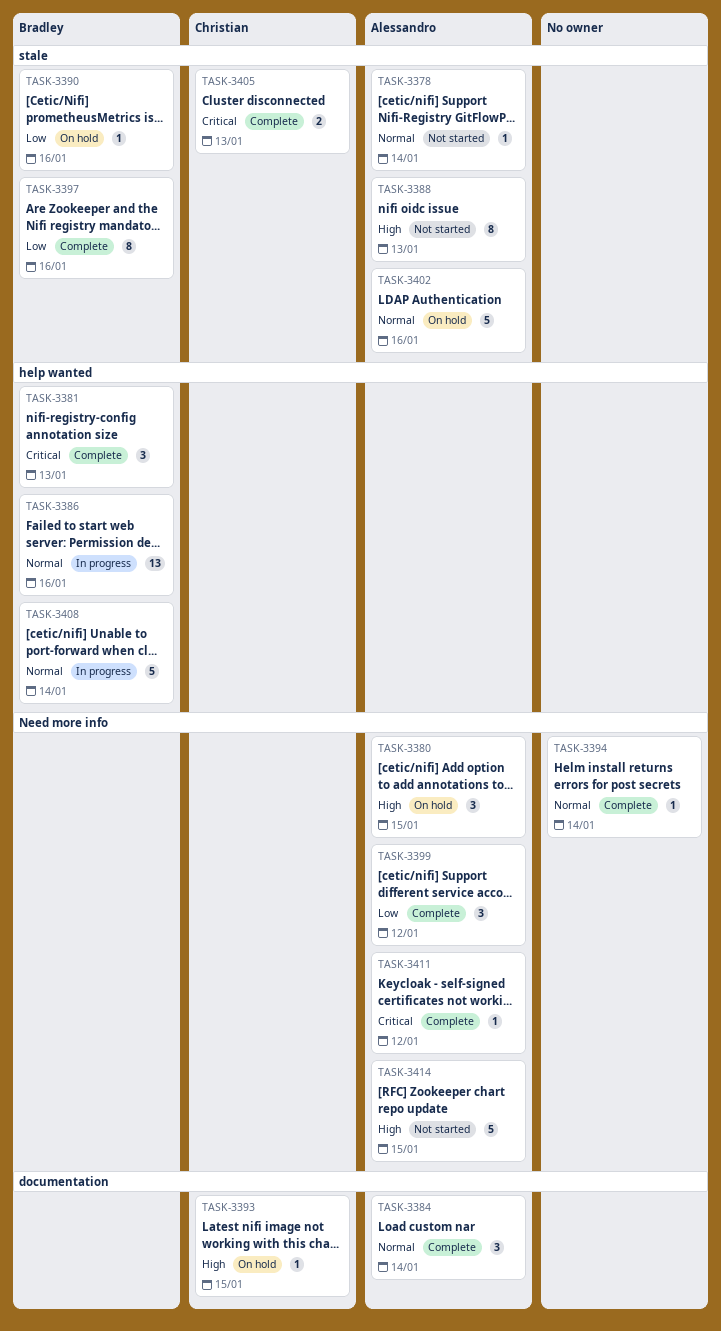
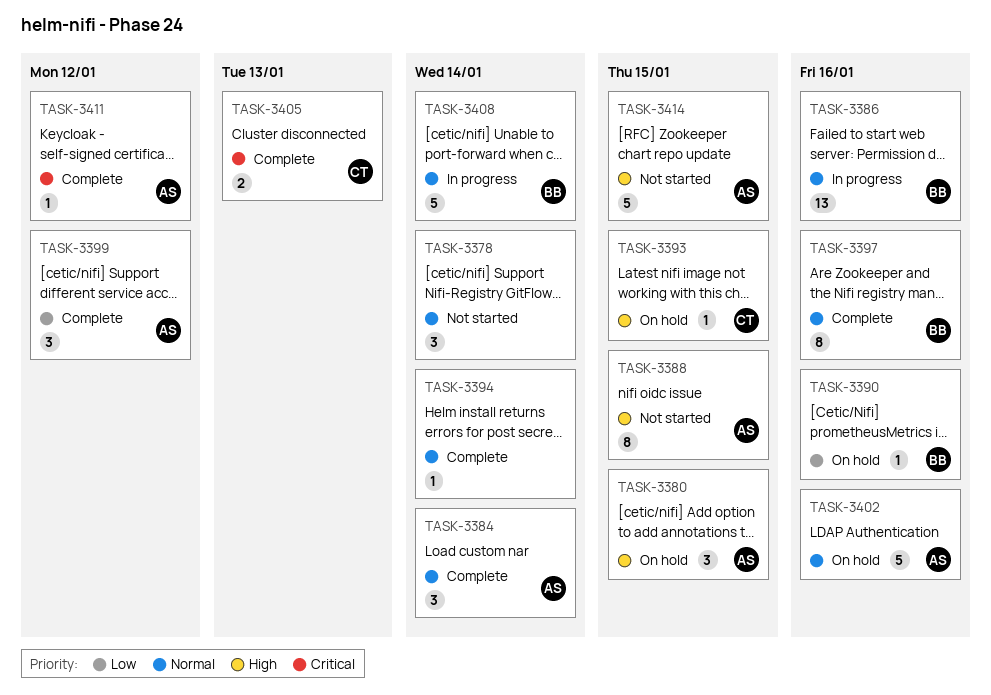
TASK-3378, owner: Alessandro -> none
TASK-3378, estimate: 1 -> 3
TASK-3381: present -> none
TASK-3388, due: Jan 13 -> Jan 15
TASK-3397, priority: Low -> Normal

